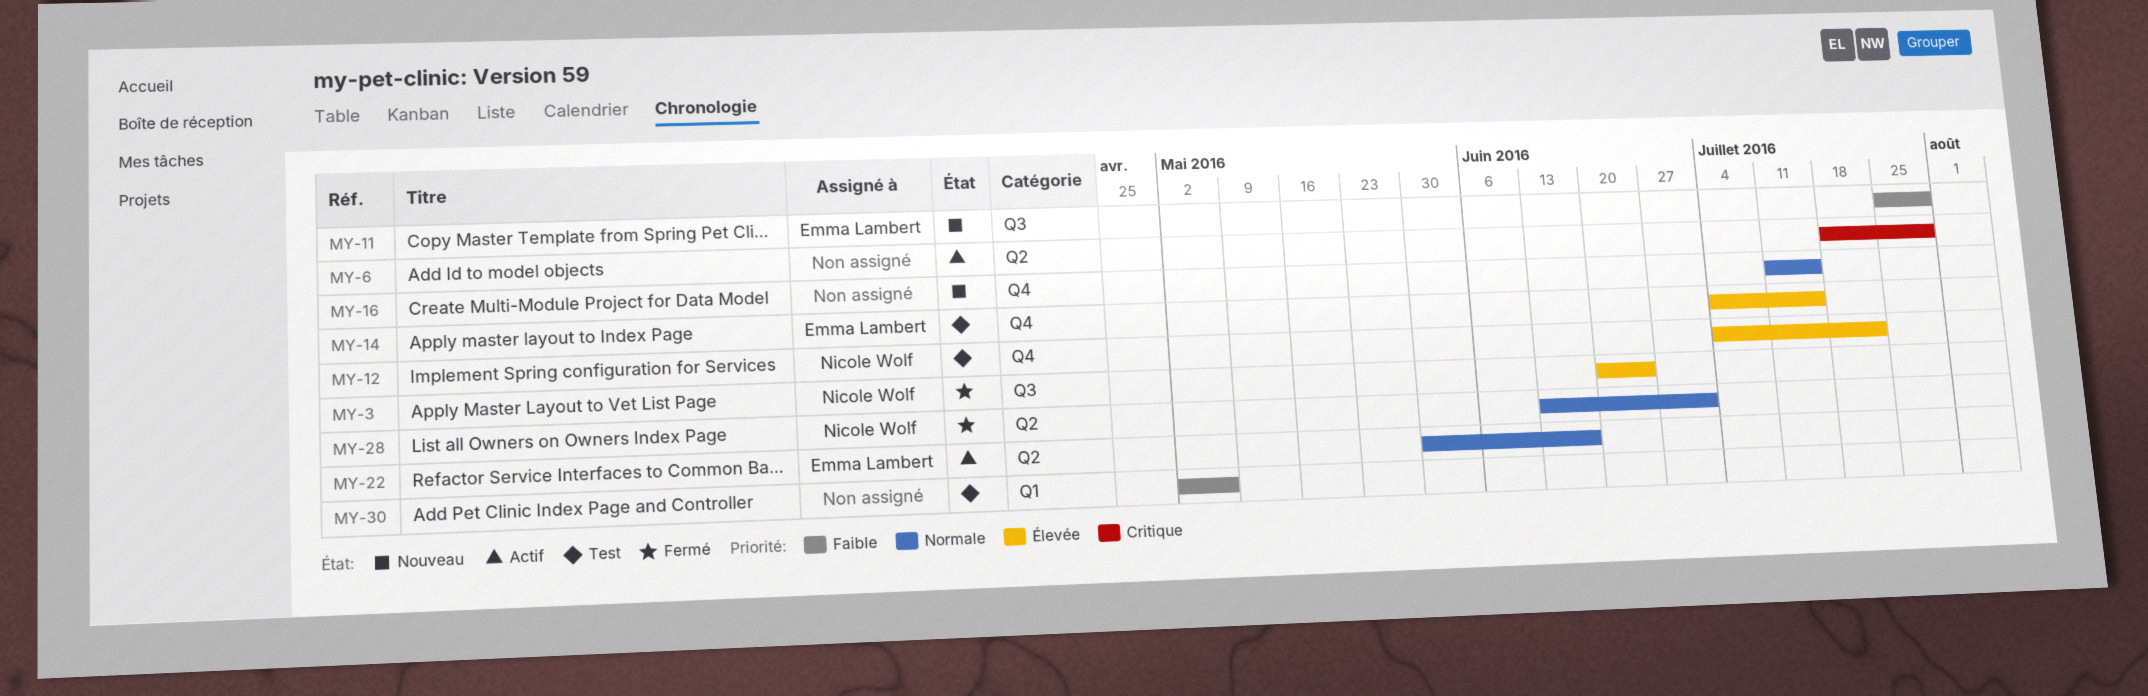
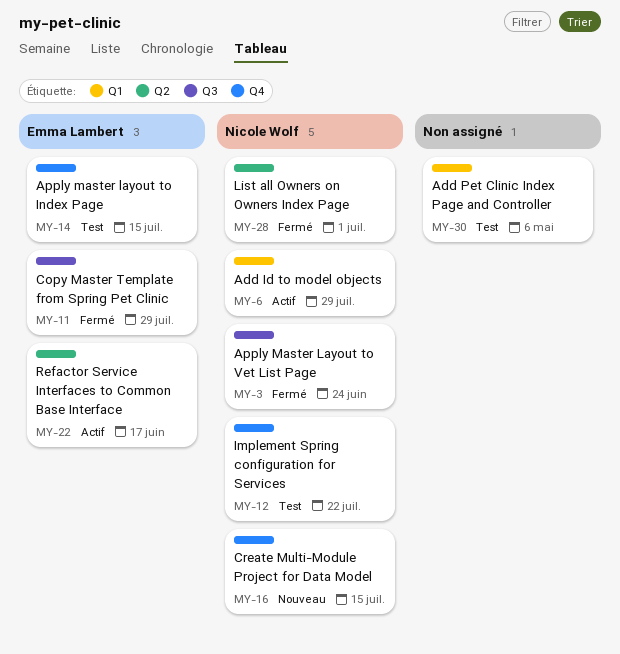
MY-6, owner: none -> Nicole Wolf
MY-6, label: Q2 -> Q1
MY-11, status: Nouveau -> Fermé
MY-16, owner: none -> Nicole Wolf

